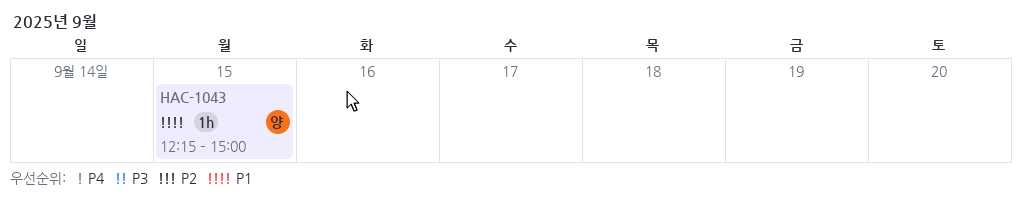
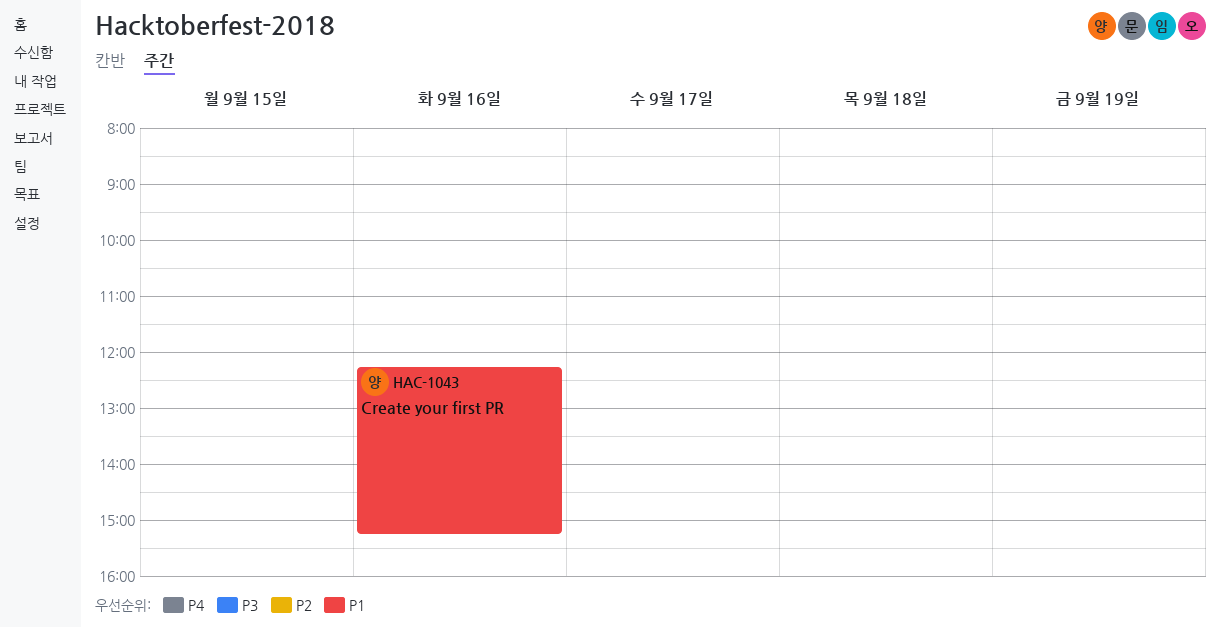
HAC-1043, day: Sep 15 -> Sep 16
HAC-1043, ends: 15:00 -> 15:15

